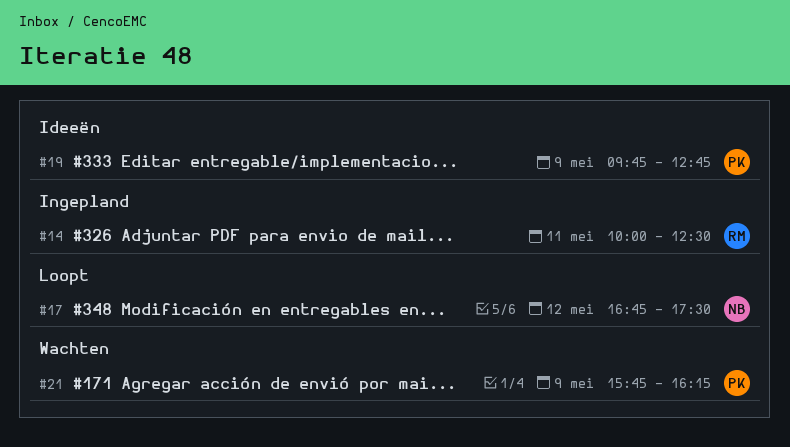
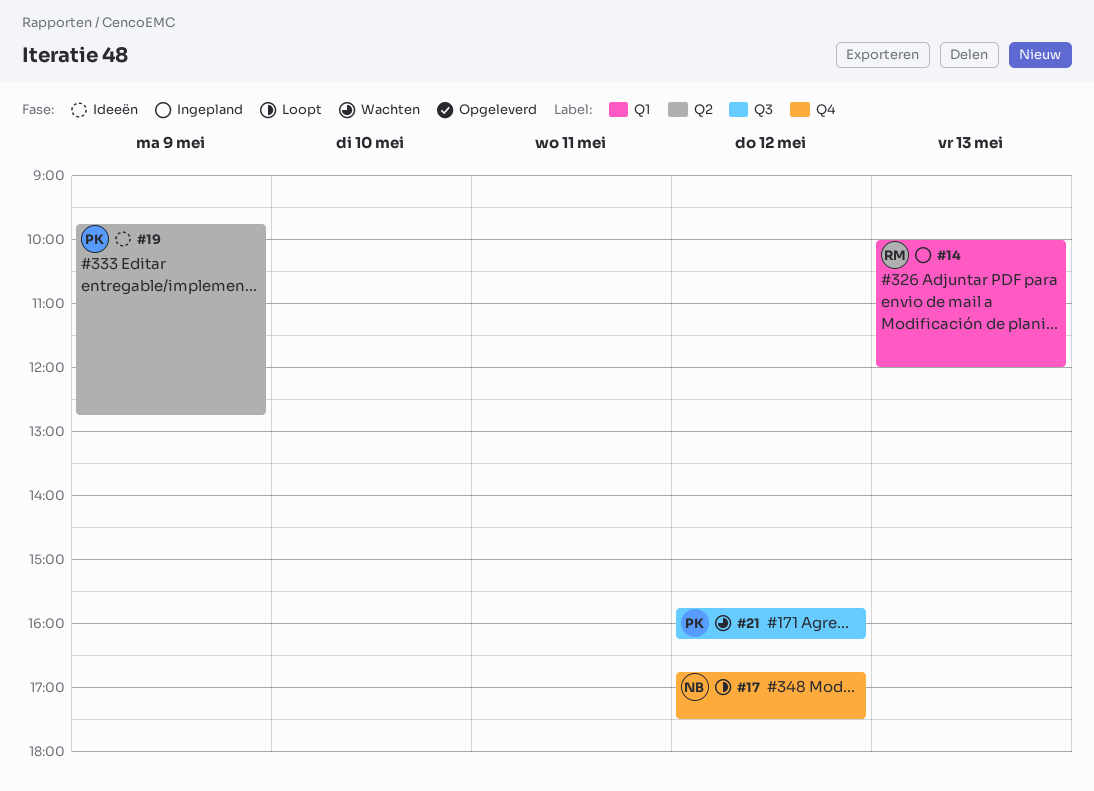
#14, day: May 11 -> May 13
#14, ends: 12:30 -> 12:00
#21, day: May 9 -> May 12

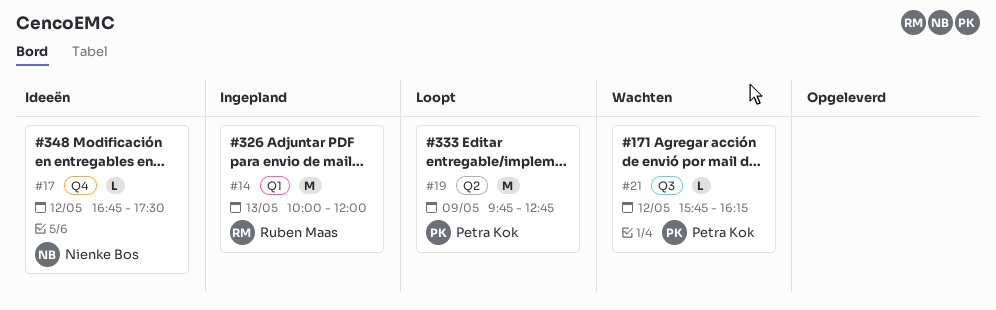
#17, status: Loopt -> Ideeën
#19, status: Ideeën -> Loopt

